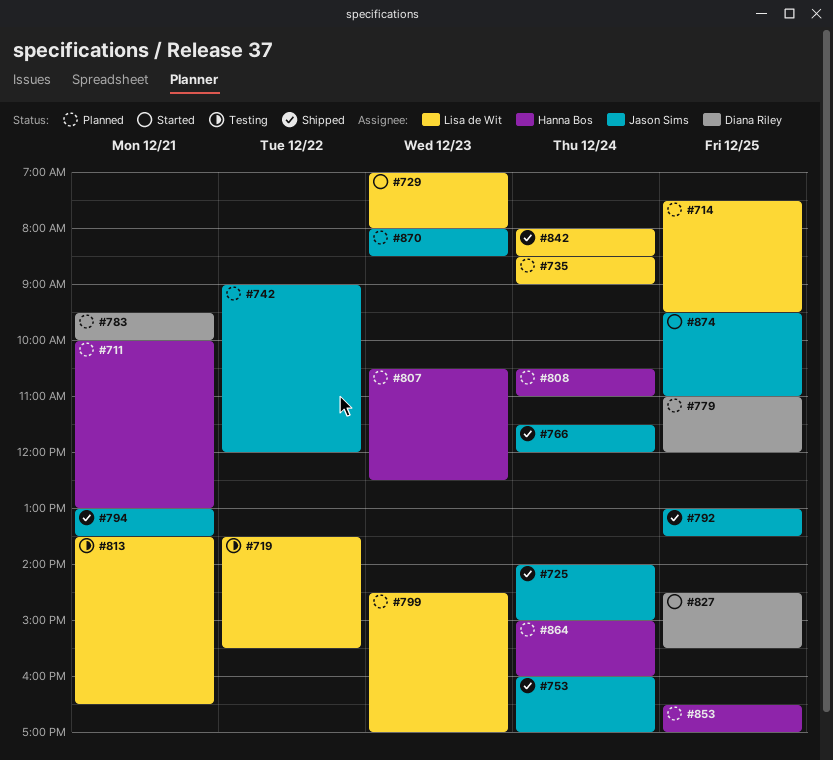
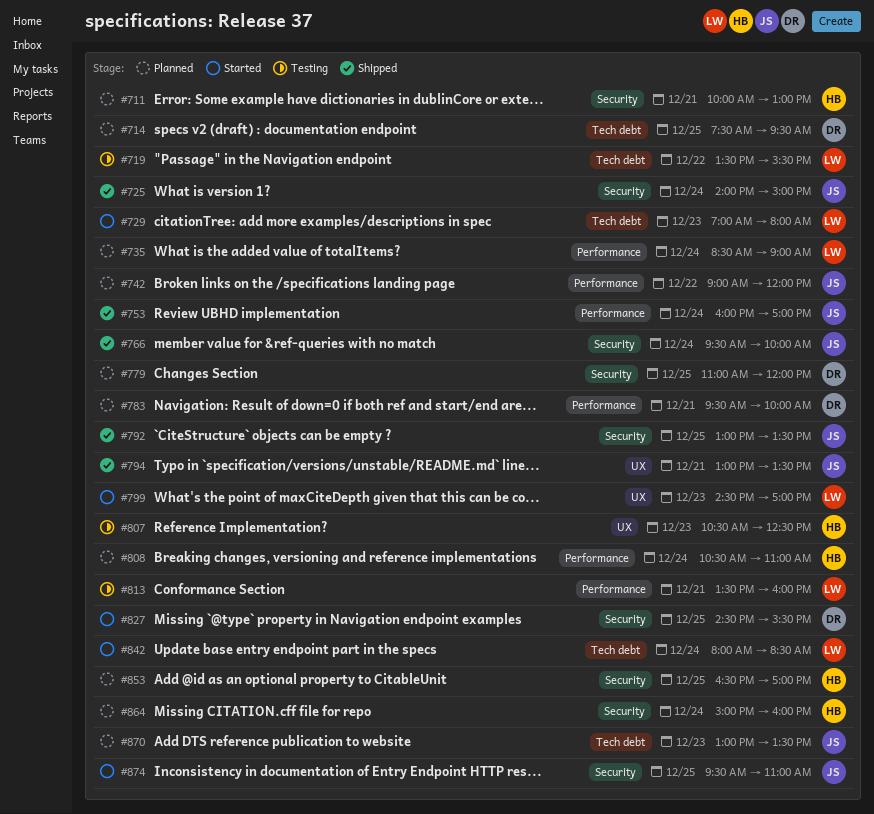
#714, owner: Lisa de Wit -> Diana Riley
#766, begins: 11:30 -> 09:30
#766, ends: 12:00 -> 10:00
#799, status: Planned -> Started
#807, status: Planned -> Testing
#813, ends: 16:30 -> 16:00
#842, status: Shipped -> Started
#870, begins: 08:00 -> 13:00
#870, ends: 08:30 -> 13:30

